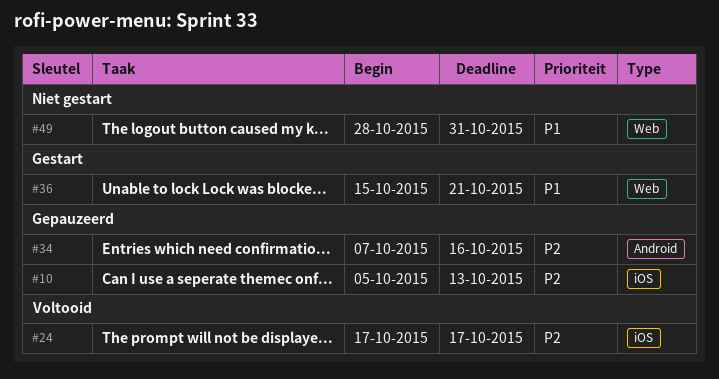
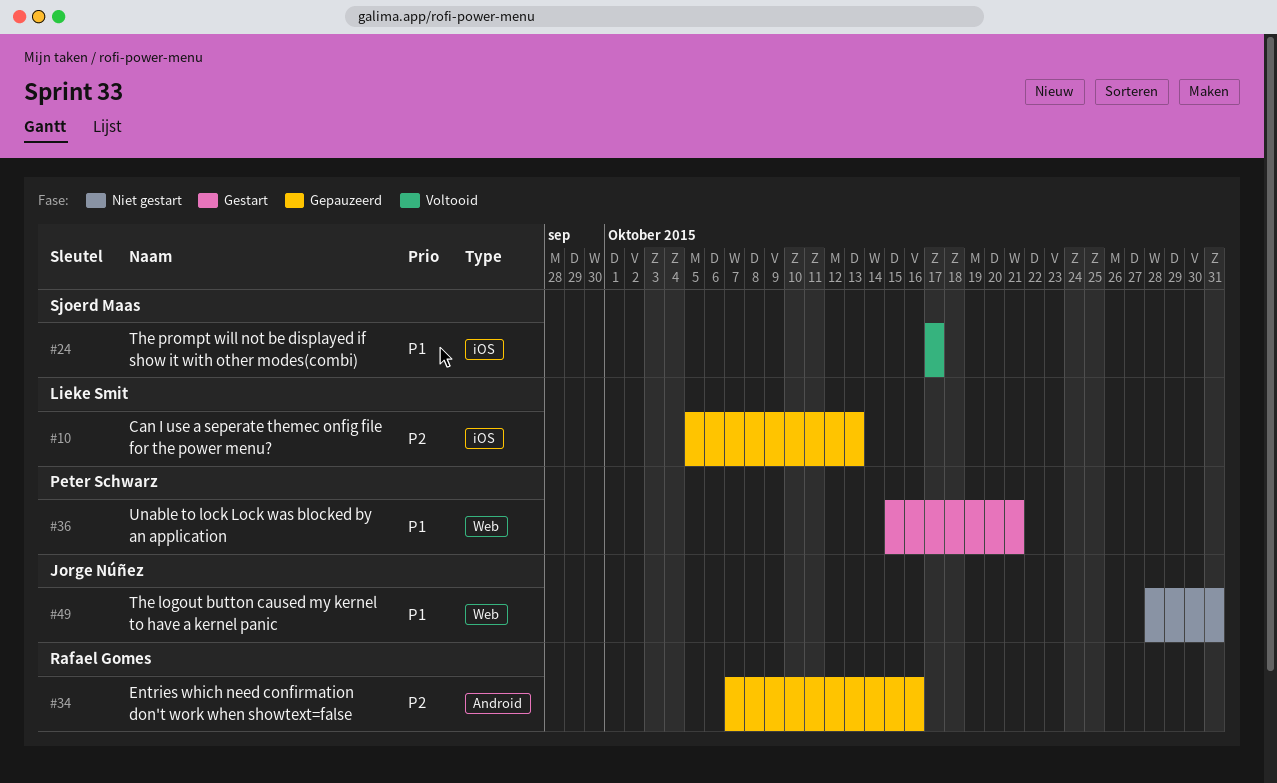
#24, priority: P2 -> P1

